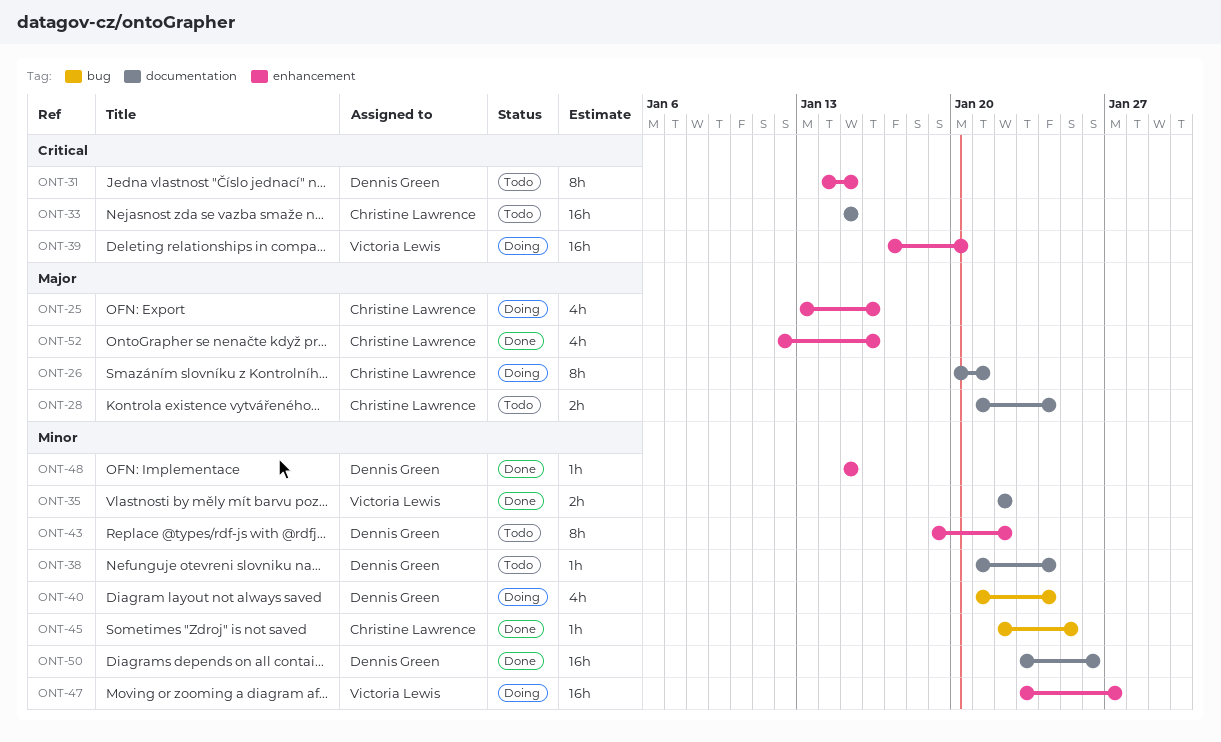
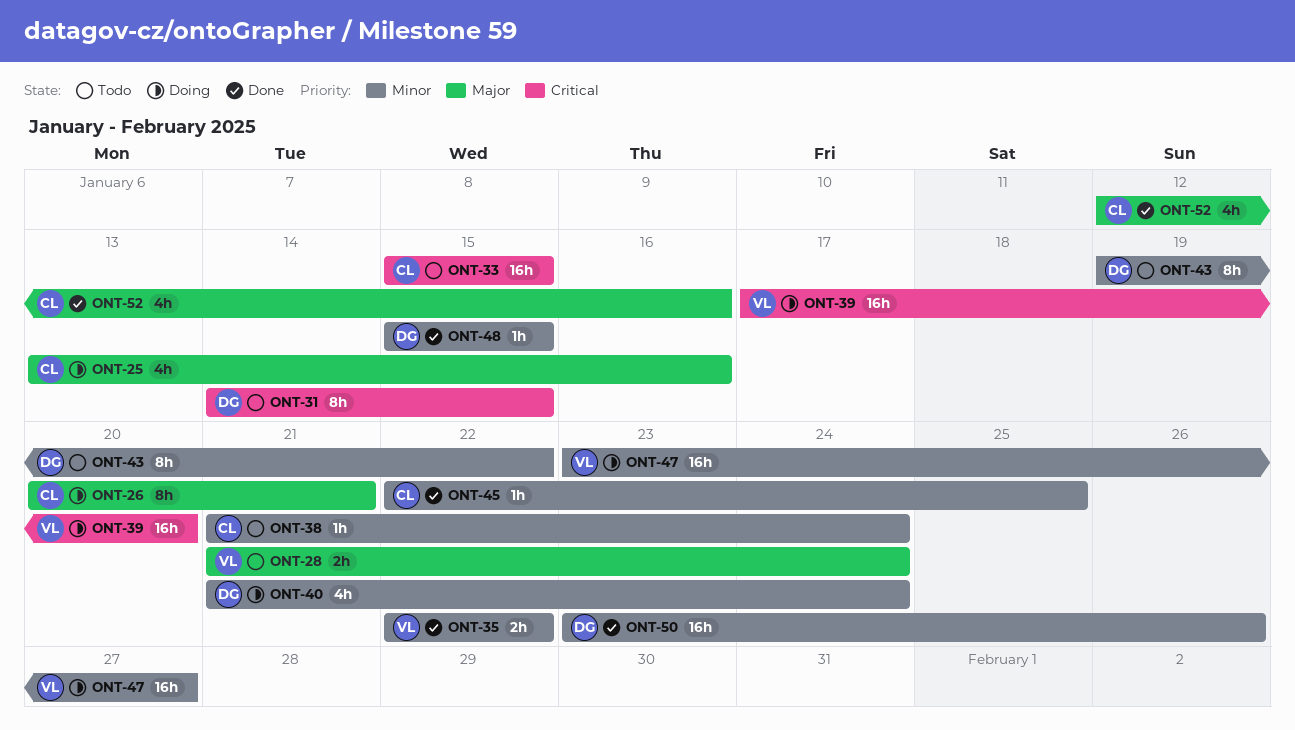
ONT-28, owner: Christine Lawrence -> Victoria Lewis
ONT-38, owner: Dennis Green -> Christine Lawrence

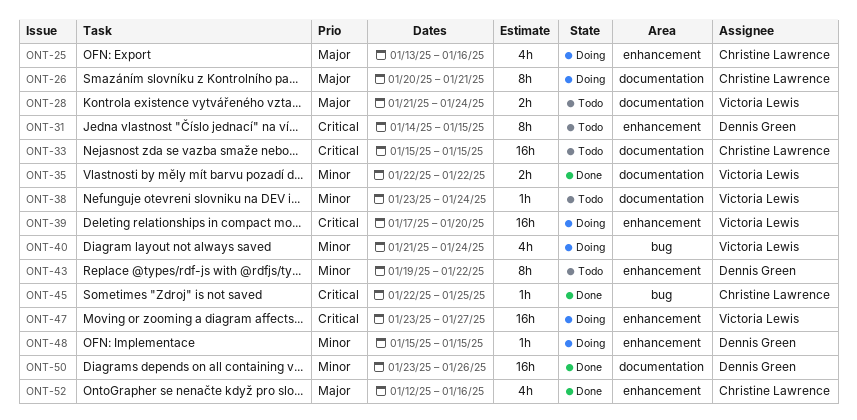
ONT-38, owner: Christine Lawrence -> Victoria Lewis
ONT-38, start: Jan 21 -> Jan 23
ONT-40, owner: Dennis Green -> Victoria Lewis
ONT-45, priority: Minor -> Critical
ONT-47, priority: Minor -> Critical
ONT-48, status: Done -> Doing

